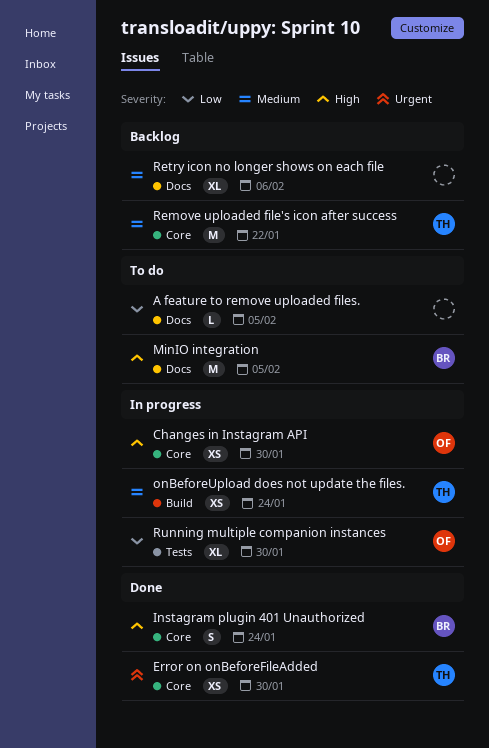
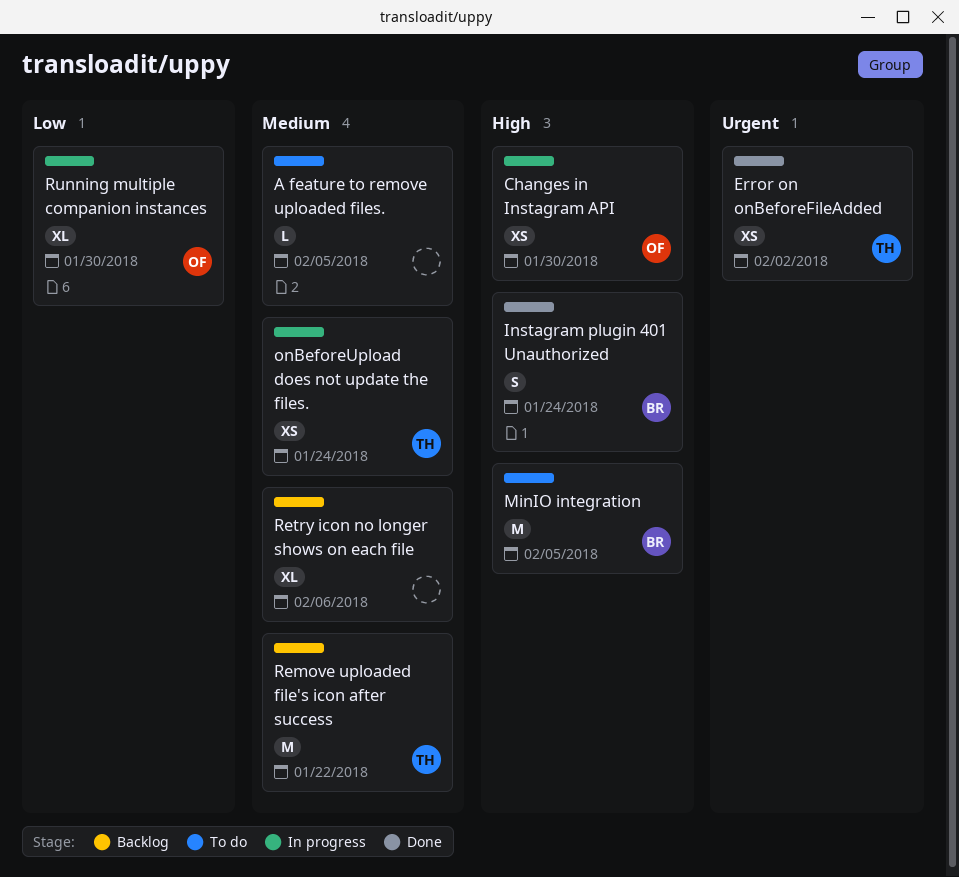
A feature to remove uploaded files., priority: Low -> Medium
Error on onBeforeFileAdded, due: Jan 30 -> Feb 2

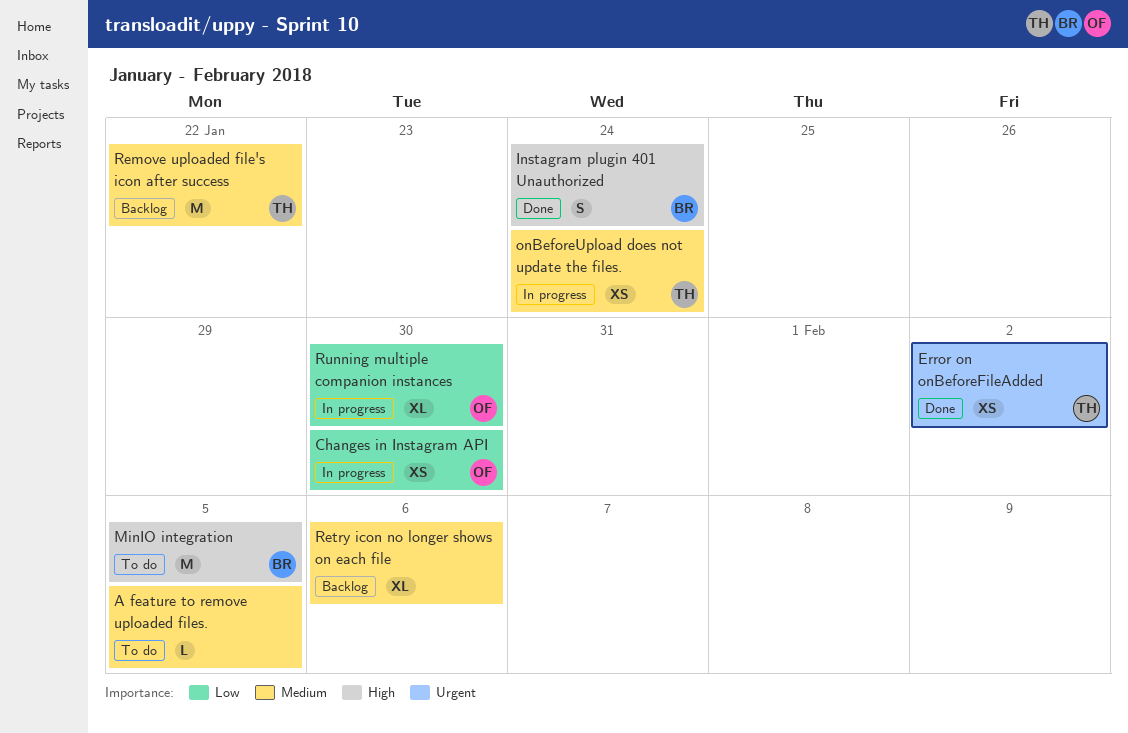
Changes in Instagram API, priority: High -> Low

